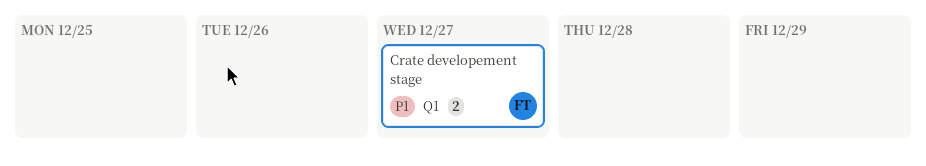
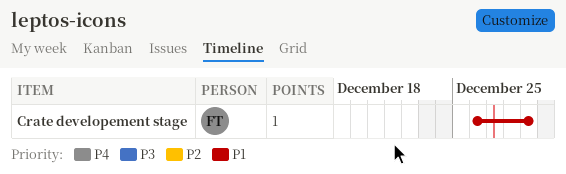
Crate developement stage, estimate: 2 -> 1
Crate developement stage, due: Dec 27 -> Dec 29

